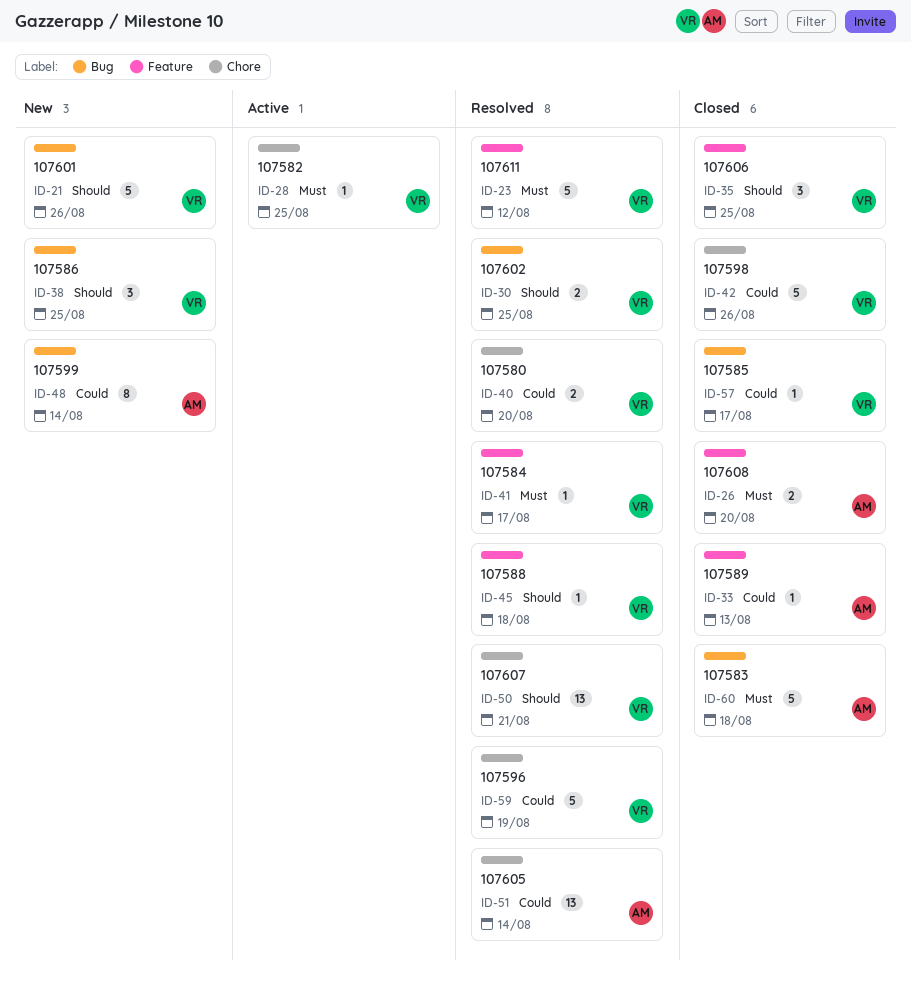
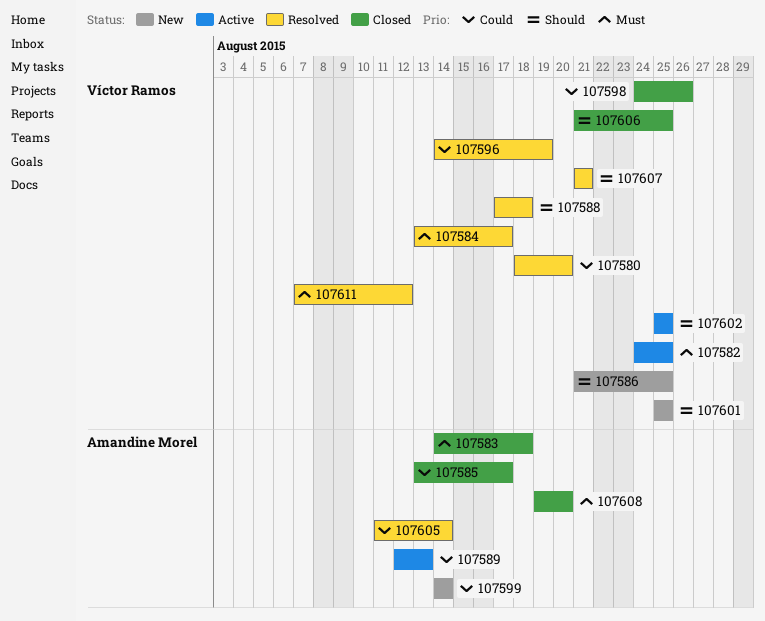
107585, owner: Víctor Ramos -> Amandine Morel
107589, status: Closed -> Active
107601, due: Aug 26 -> Aug 25
107602, status: Resolved -> Active

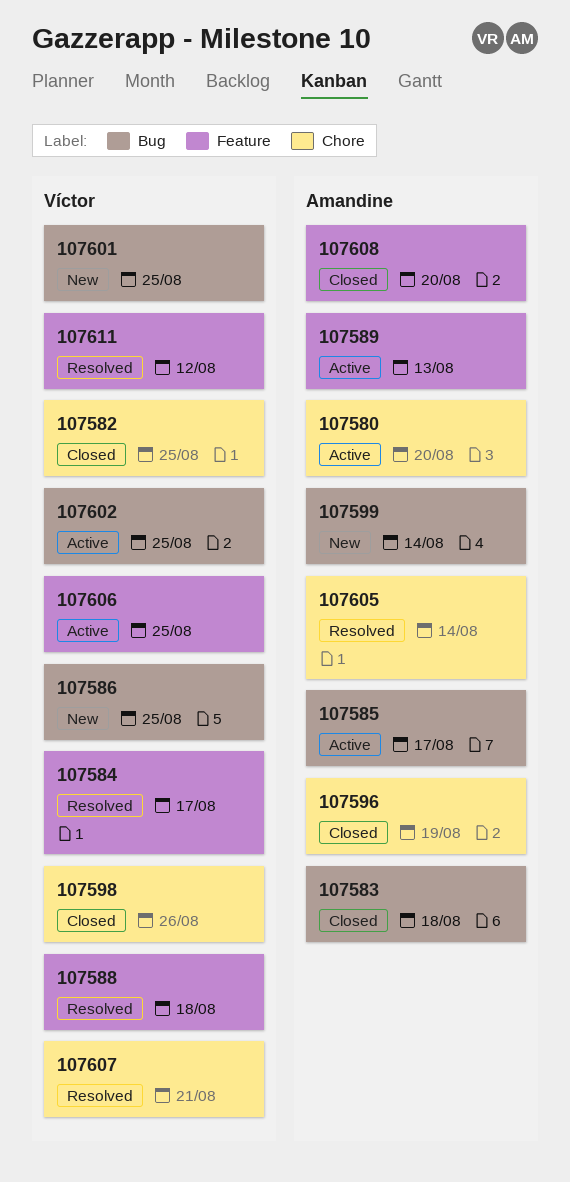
107580, status: Resolved -> Active
107580, owner: Víctor Ramos -> Amandine Morel
107582, status: Active -> Closed
107585, status: Closed -> Active
107596, status: Resolved -> Closed
107596, owner: Víctor Ramos -> Amandine Morel
107606, status: Closed -> Active

